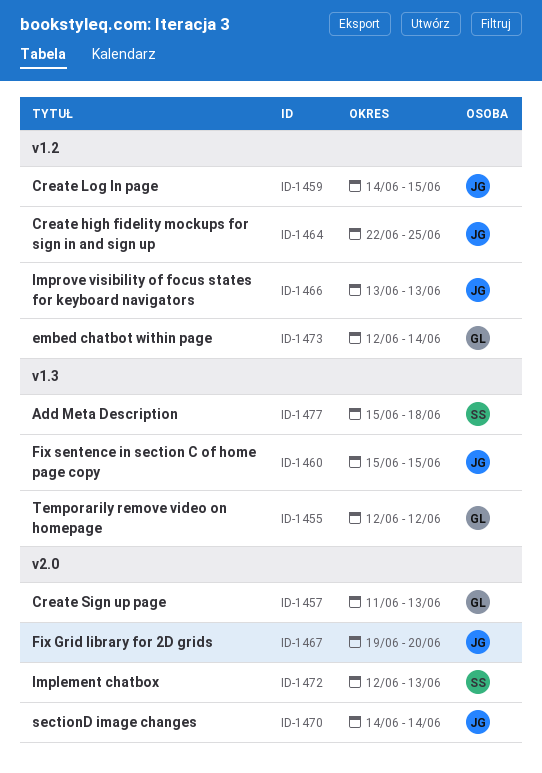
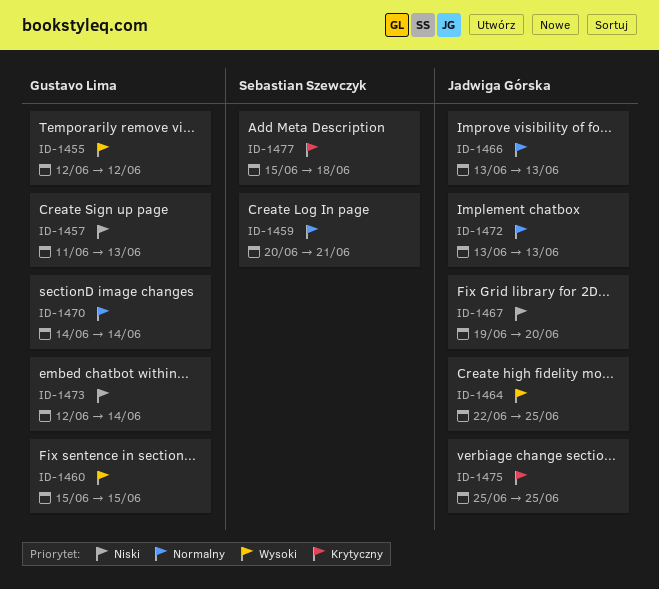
ID-1459, owner: Jadwiga Górska -> Sebastian Szewczyk
ID-1459, start: Jun 14 -> Jun 20
ID-1459, due: Jun 15 -> Jun 21
ID-1460, owner: Jadwiga Górska -> Gustavo Lima
ID-1470, owner: Jadwiga Górska -> Gustavo Lima
ID-1472, owner: Sebastian Szewczyk -> Jadwiga Górska
ID-1472, start: Jun 12 -> Jun 13
ID-1475: none -> present

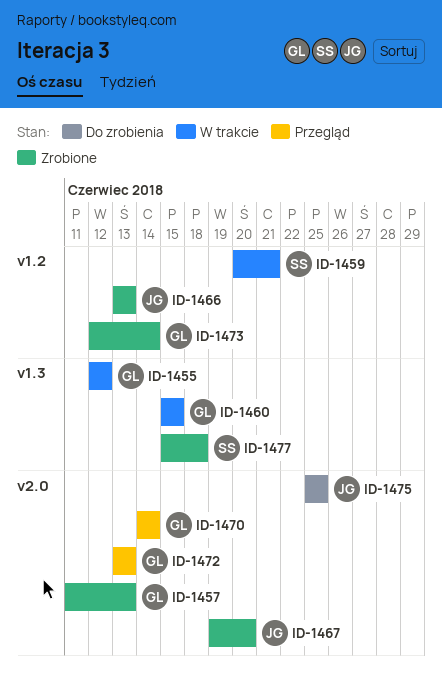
ID-1464: present -> none
ID-1472, owner: Jadwiga Górska -> Gustavo Lima

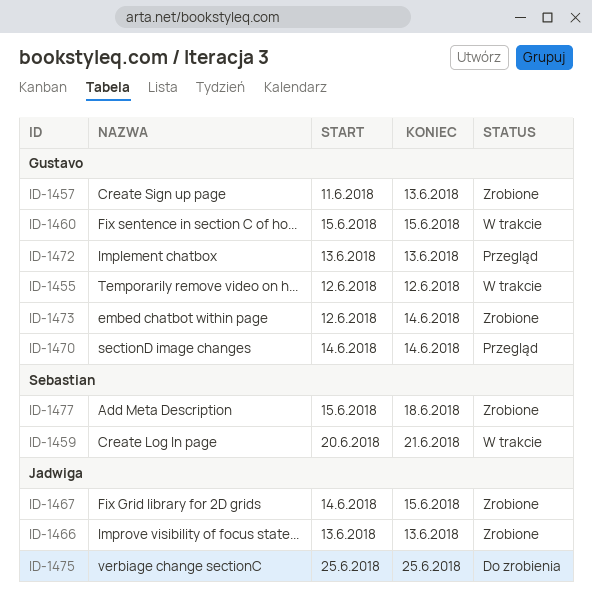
ID-1467, start: Jun 19 -> Jun 14
ID-1467, due: Jun 20 -> Jun 15

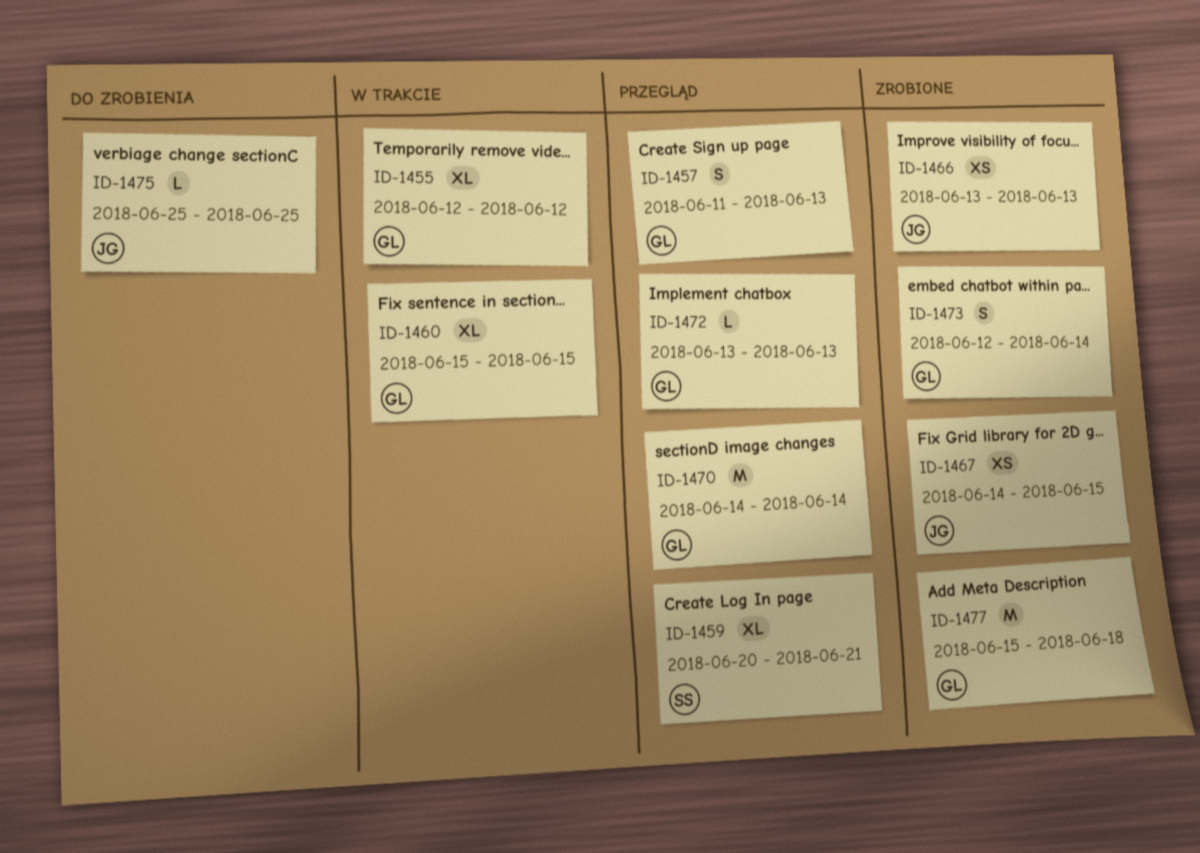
ID-1457, status: Zrobione -> Przegląd
ID-1459, status: W trakcie -> Przegląd
ID-1477, owner: Sebastian -> Gustavo

